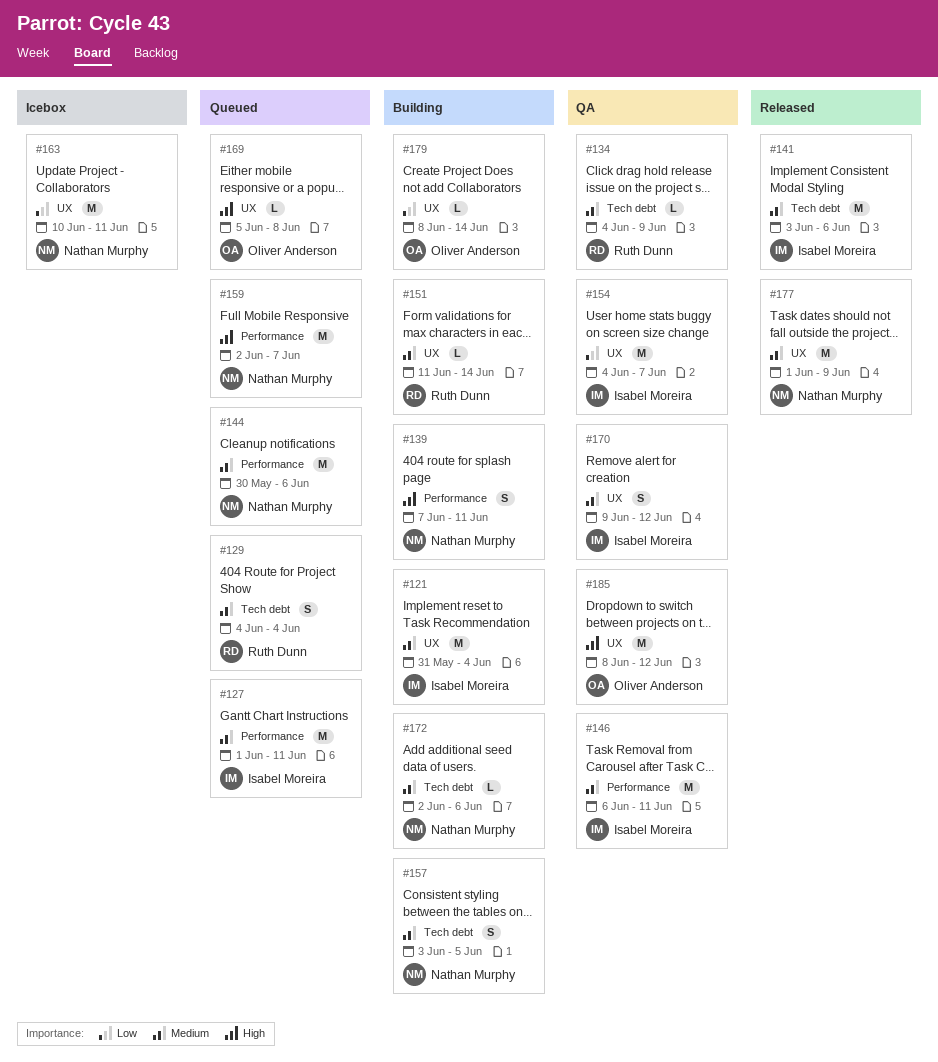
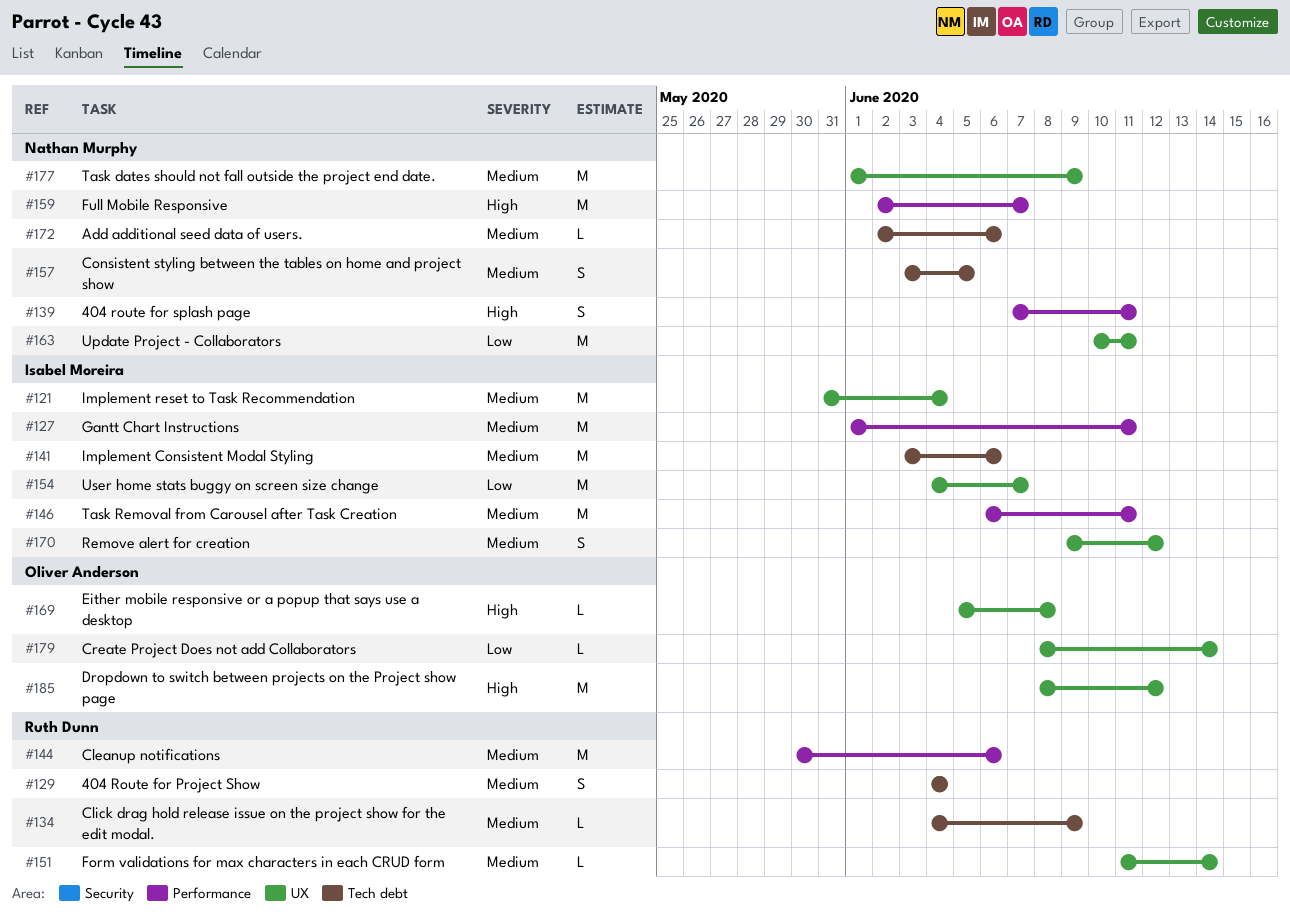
#144, owner: Nathan Murphy -> Ruth Dunn

